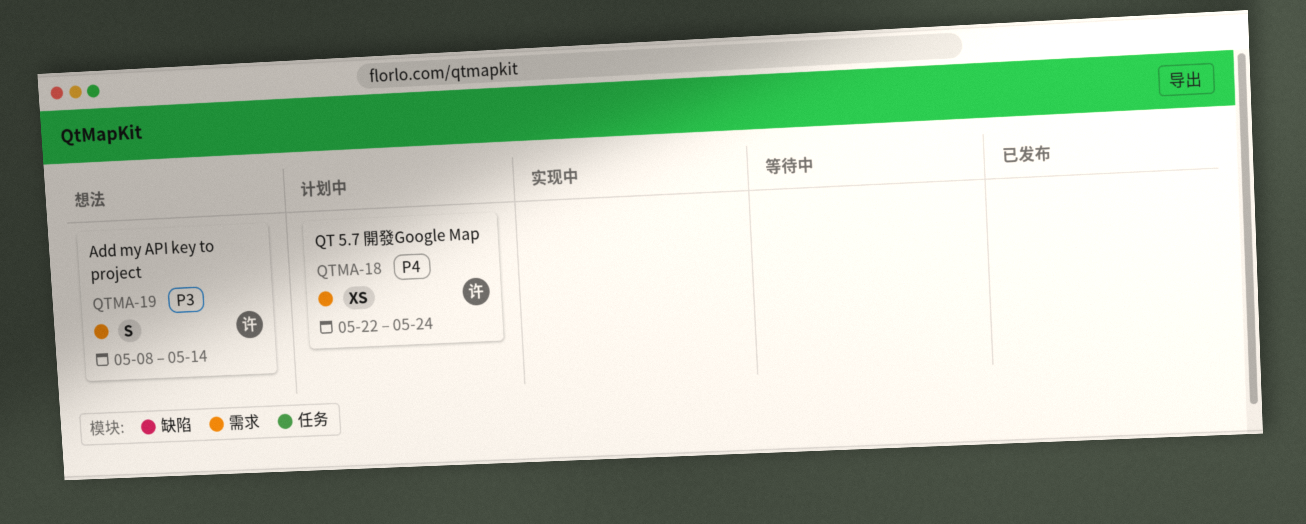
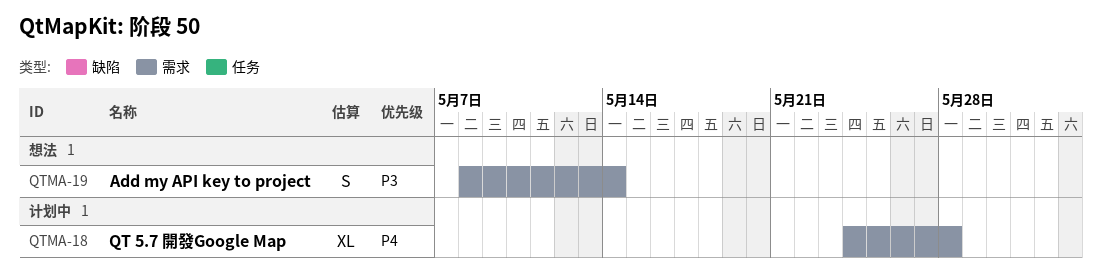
QTMA-18, estimate: XS -> XL
QTMA-18, start: May 22 -> May 24
QTMA-18, due: May 24 -> May 28

